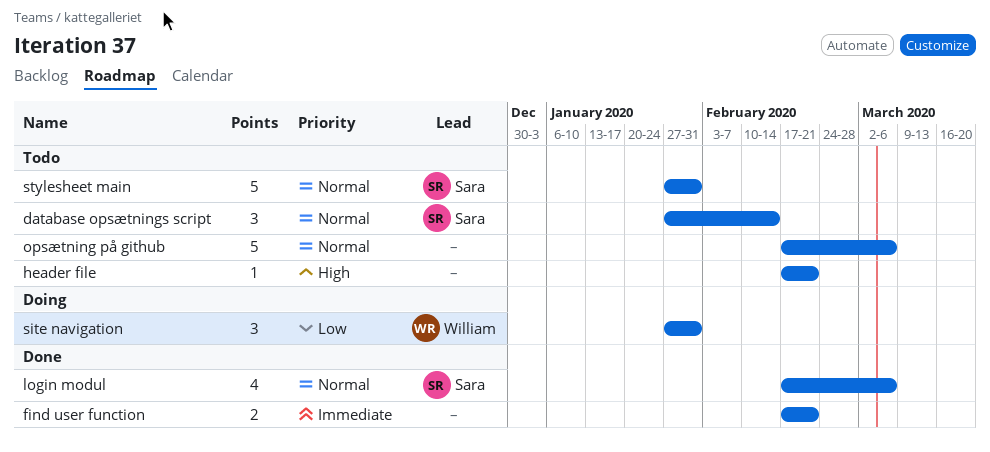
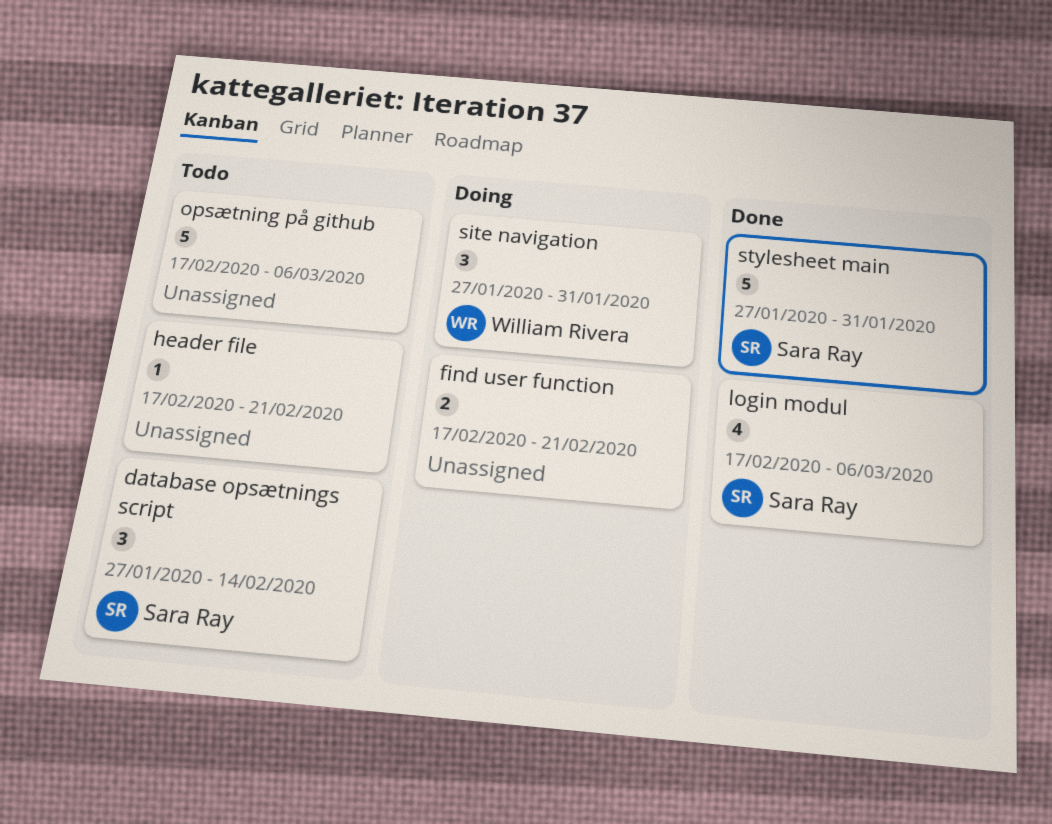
find user function, status: Done -> Doing
stylesheet main, status: Todo -> Done

